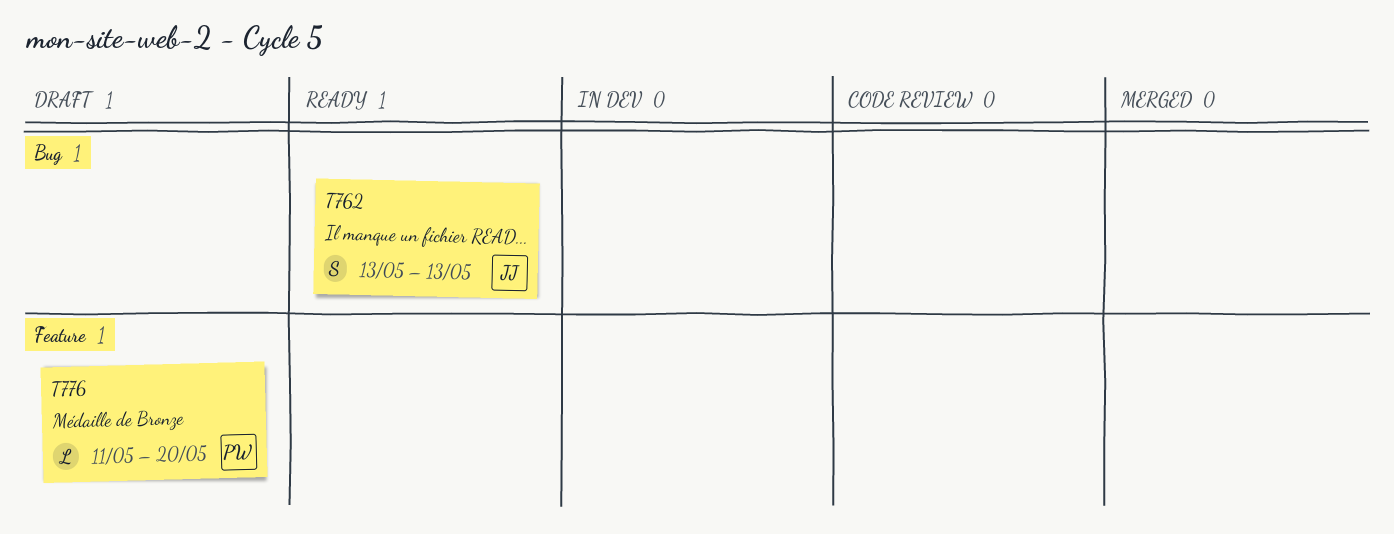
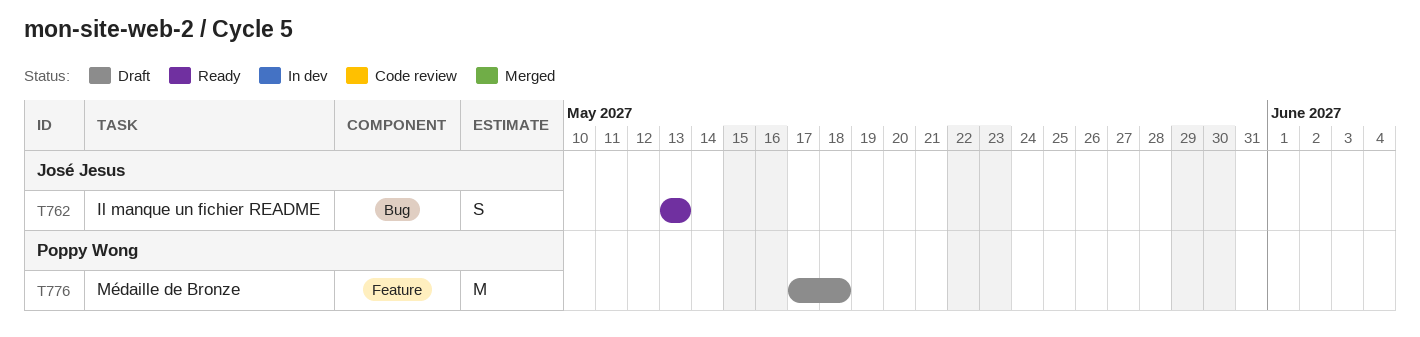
T776, estimate: L -> M
T776, start: May 11 -> May 17
T776, due: May 20 -> May 18

